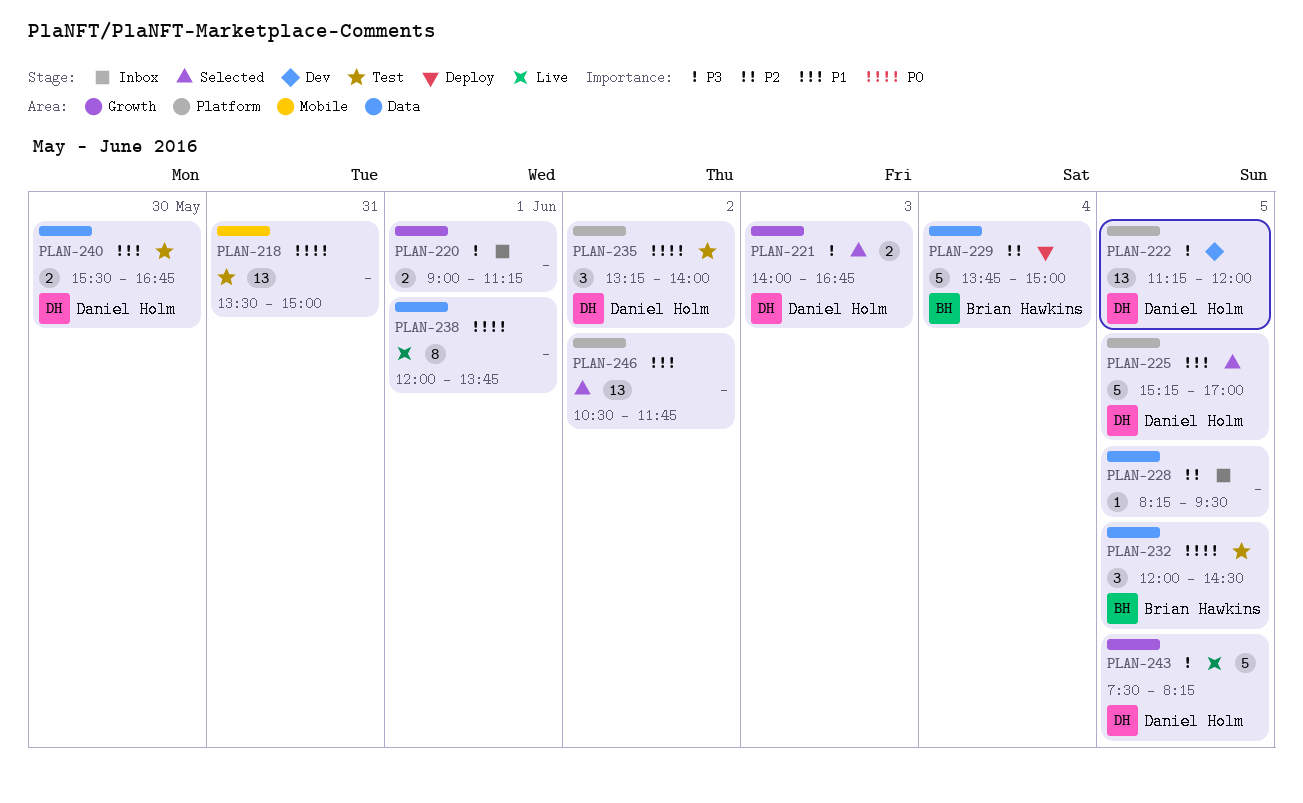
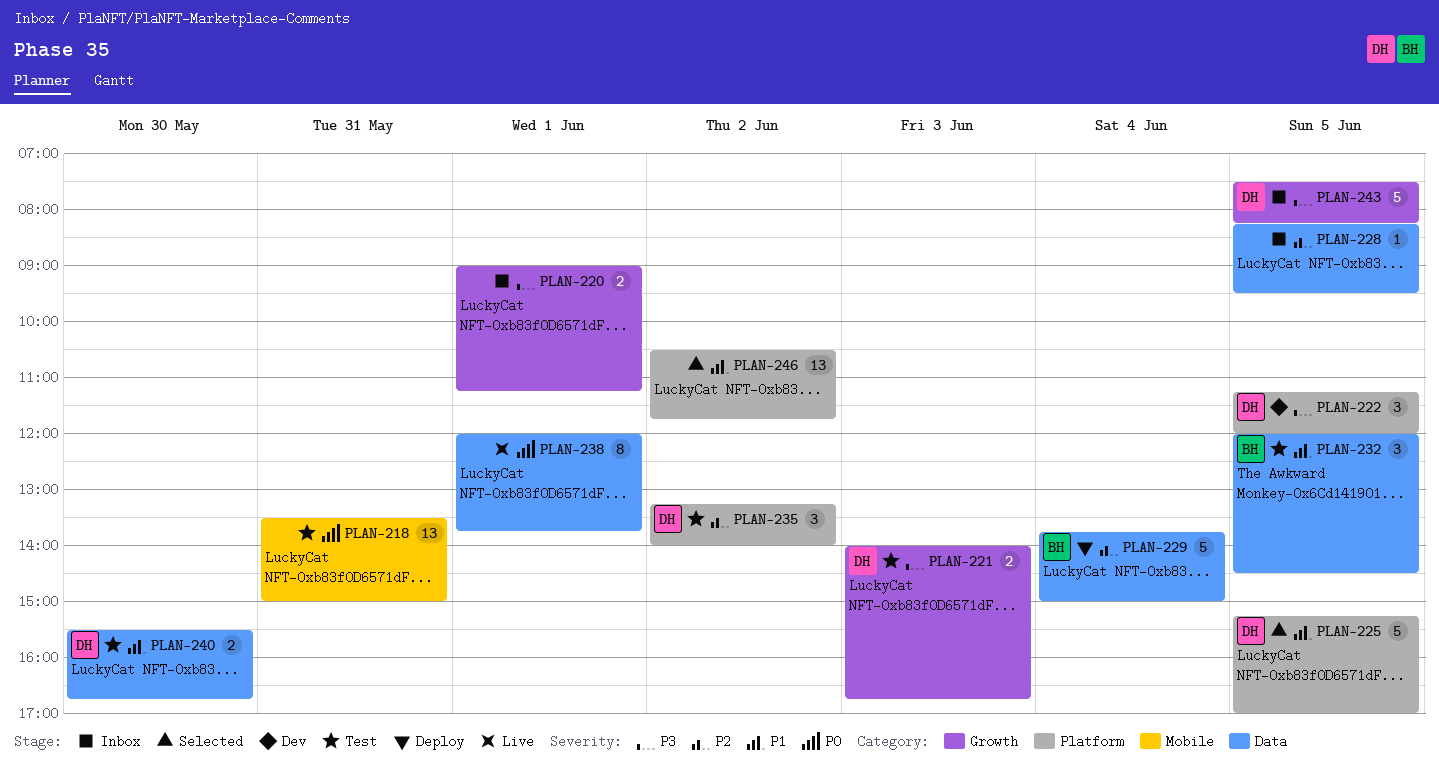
PLAN-221, status: Selected -> Test
PLAN-222, estimate: 13 -> 3
PLAN-232, priority: P0 -> P1
PLAN-235, priority: P0 -> P2
PLAN-243, status: Live -> Inbox

